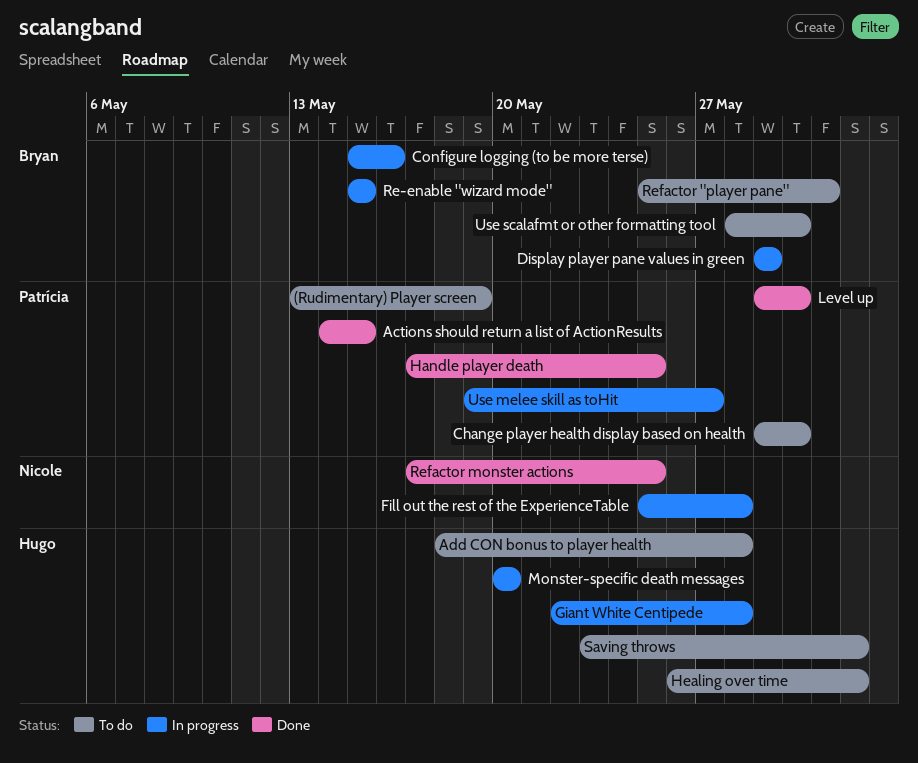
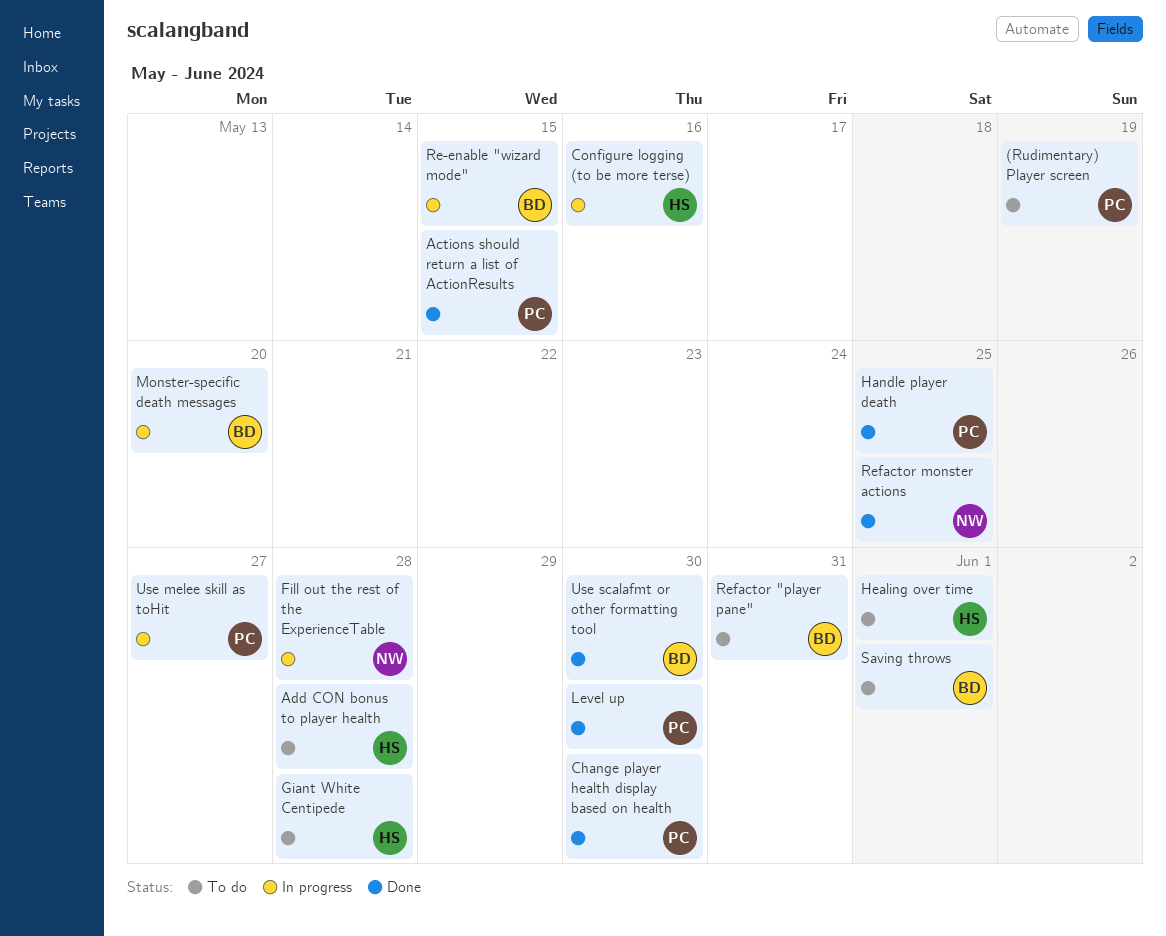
Change player health display based on health, status: To do -> Done
Configure logging (to be more terse), owner: Bryan -> Hugo
Display player pane values in green: present -> none
Giant White Centipede, status: In progress -> To do
Monster-specific death messages, owner: Hugo -> Bryan
Saving throws, owner: Hugo -> Bryan
Use scalafmt or other formatting tool, status: To do -> Done

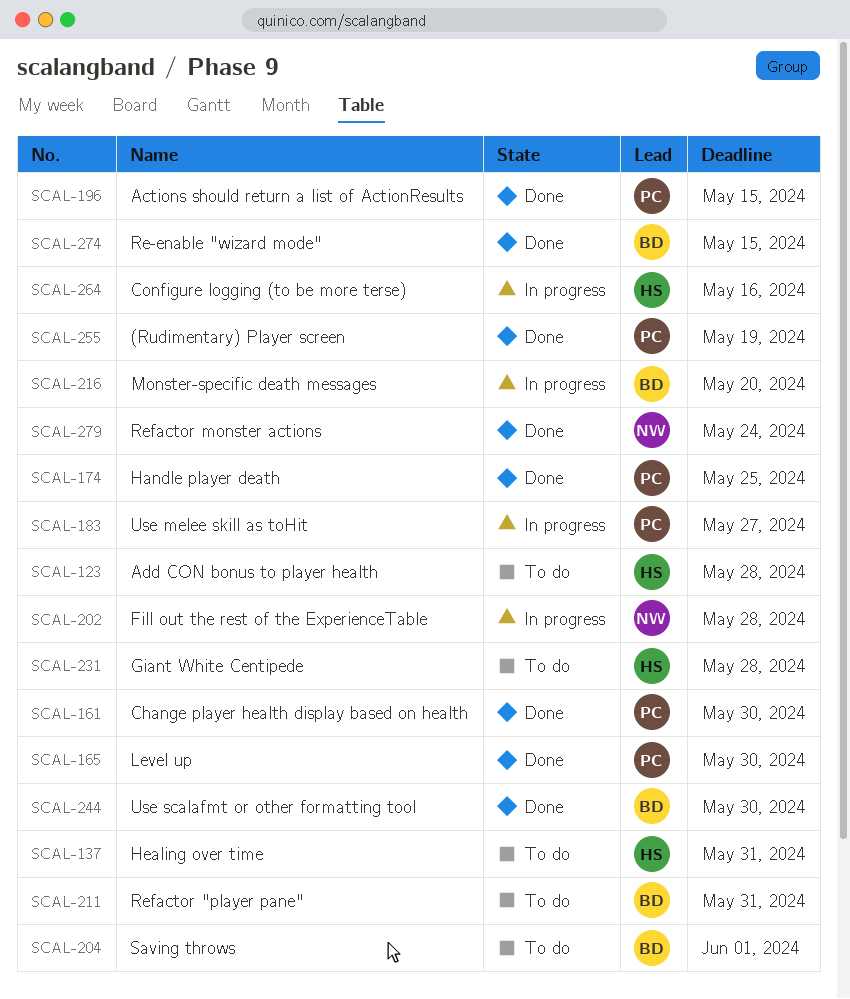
(Rudimentary) Player screen, status: To do -> Done
Healing over time, due: Jun 1 -> May 31
Re-enable "wizard mode", status: In progress -> Done
Refactor monster actions, due: May 25 -> May 24

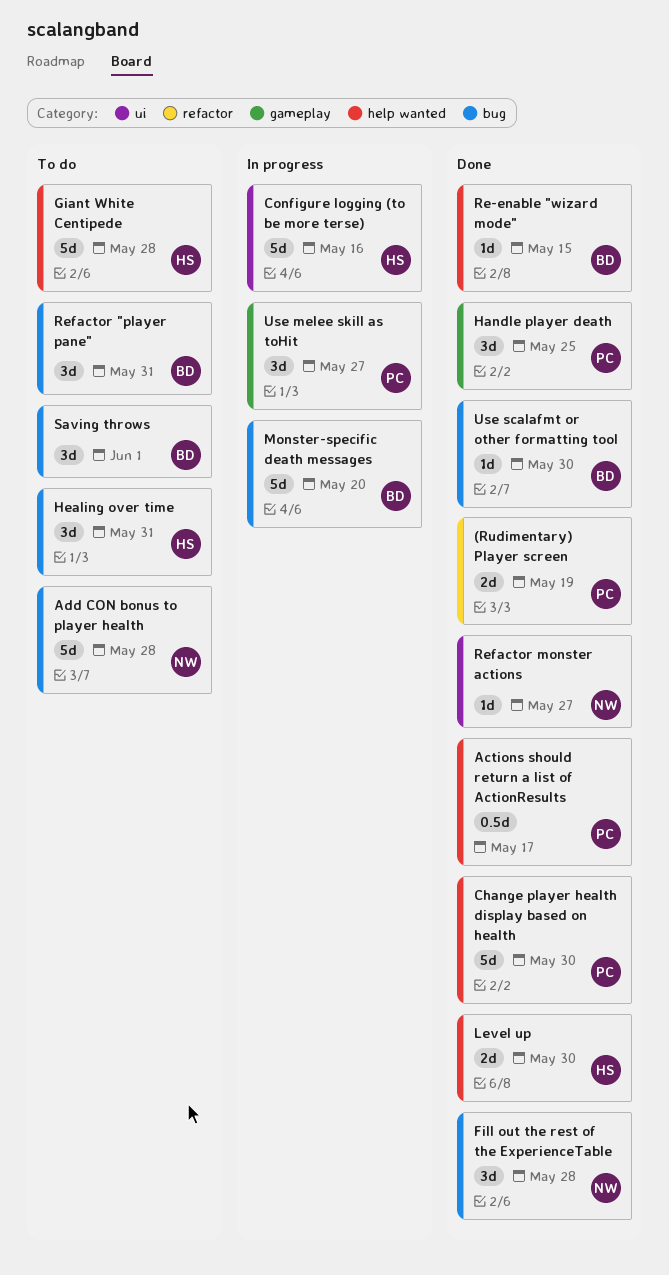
Actions should return a list of ActionResults, due: May 15 -> May 17
Add CON bonus to player health, owner: HS -> NW
Fill out the rest of the ExperienceTable, status: In progress -> Done
Level up, owner: PC -> HS
Refactor monster actions, due: May 24 -> May 27

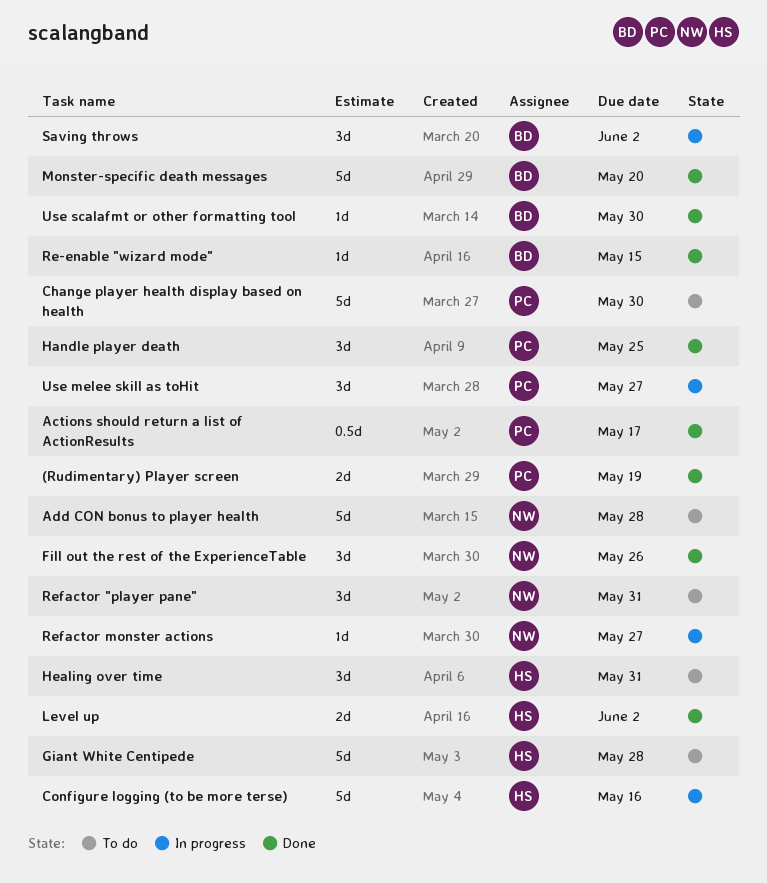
Change player health display based on health, status: Done -> To do
Fill out the rest of the ExperienceTable, due: May 28 -> May 26
Level up, due: May 30 -> Jun 2
Monster-specific death messages, status: In progress -> Done
Refactor "player pane", owner: BD -> NW
Refactor monster actions, status: Done -> In progress
Saving throws, status: To do -> In progress
Saving throws, due: Jun 1 -> Jun 2

